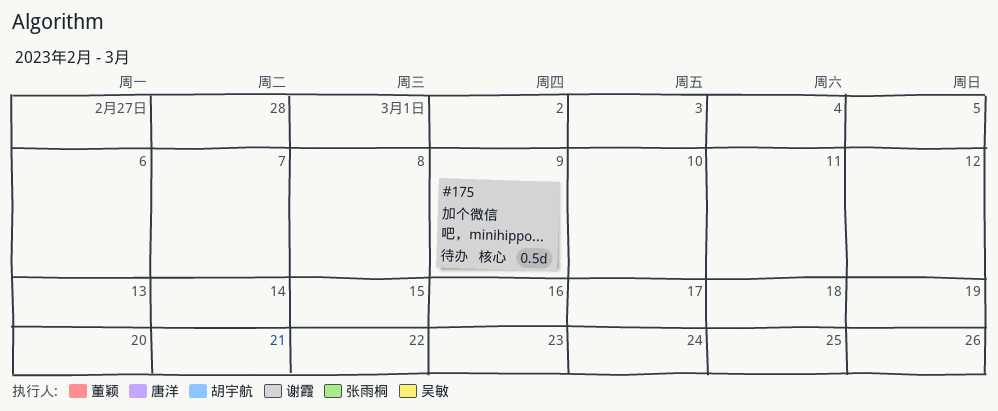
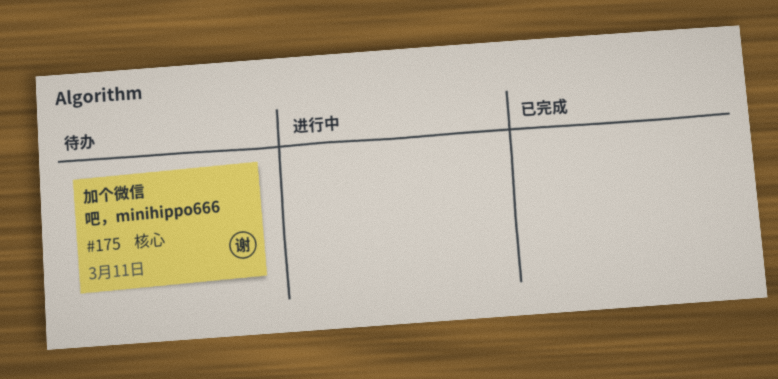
#175, due: Mar 9 -> Mar 11

